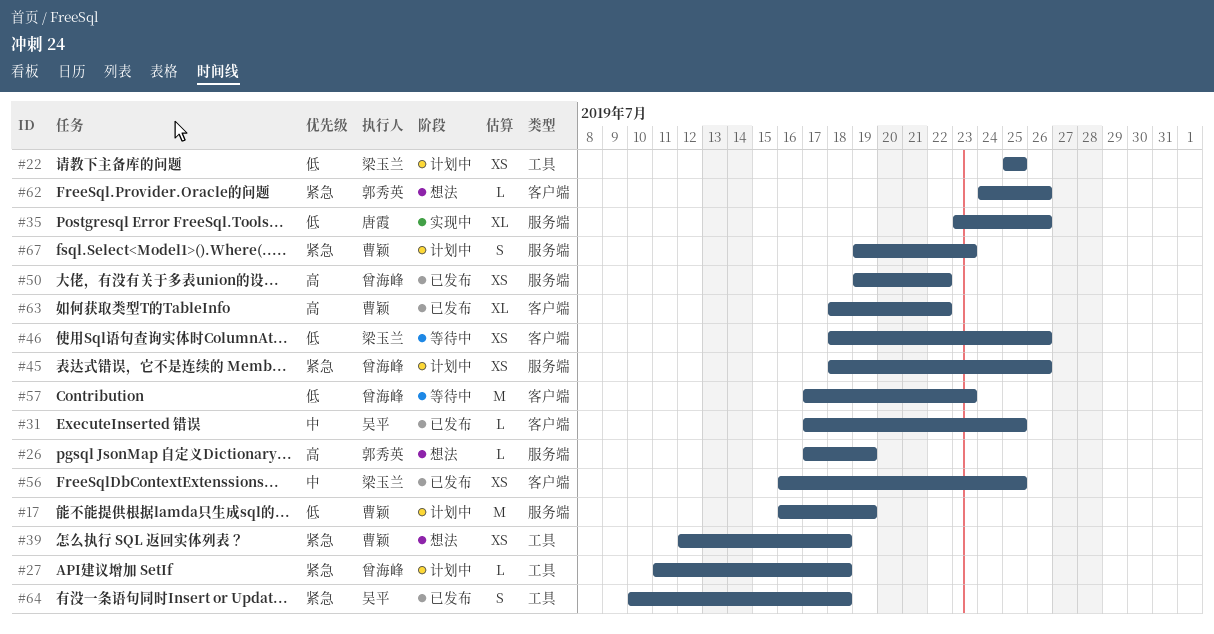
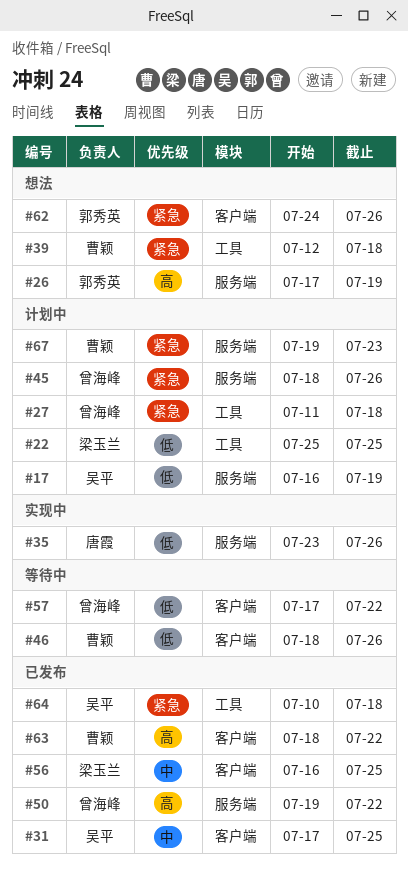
#17, owner: 曹颖 -> 吴平
#46, owner: 梁玉兰 -> 曹颖
#57, due: Jul 23 -> Jul 22

